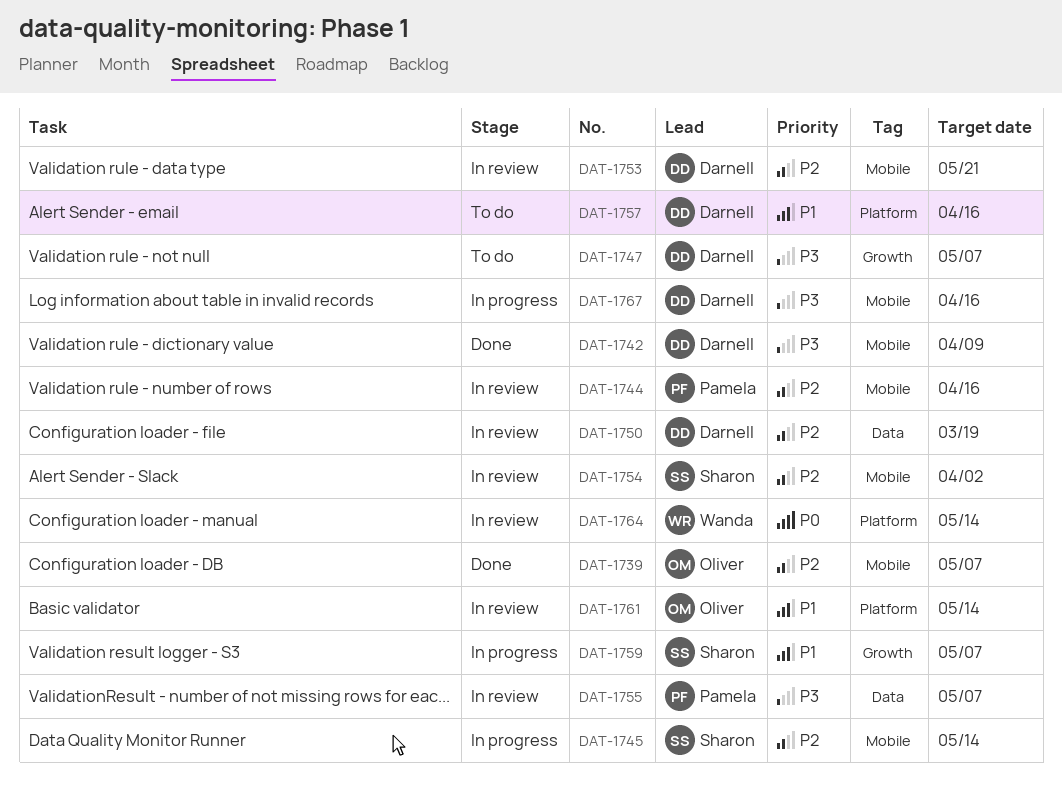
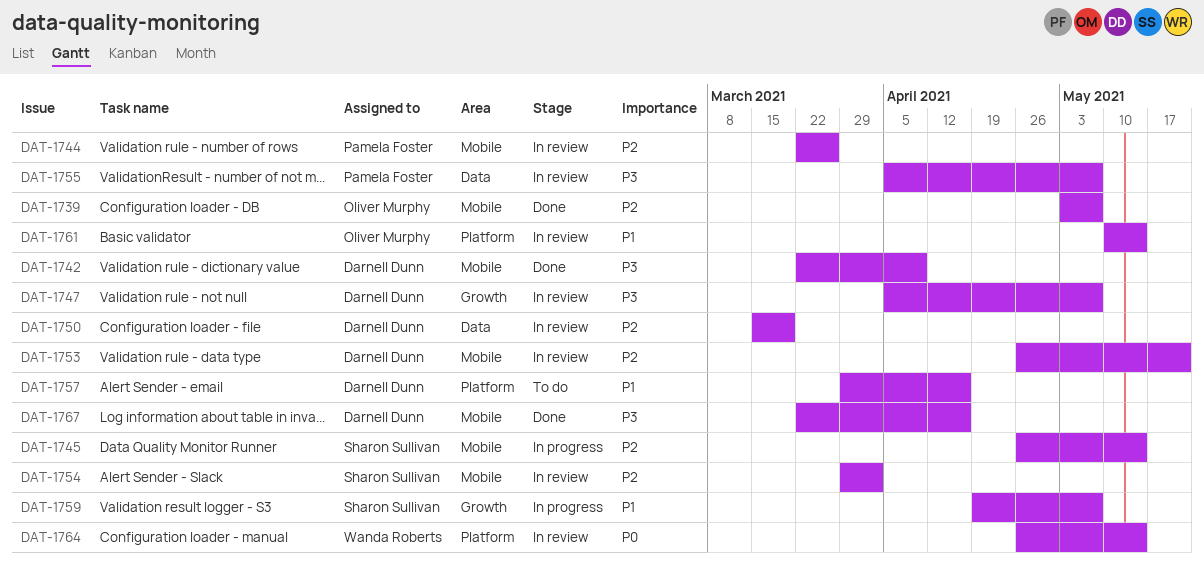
DAT-1744, due: Apr 16 -> Mar 26
DAT-1747, status: To do -> In review
DAT-1767, status: In progress -> Done

